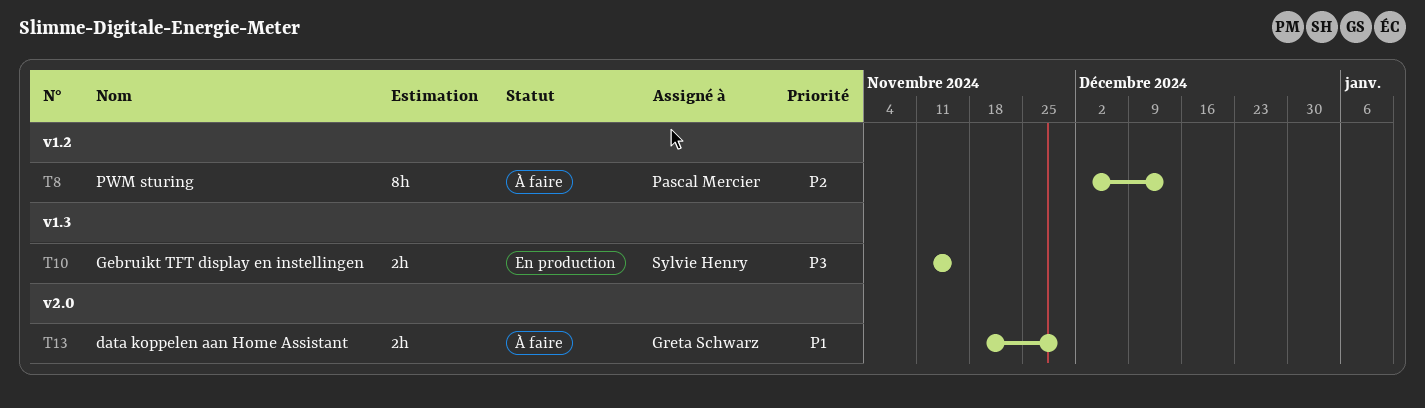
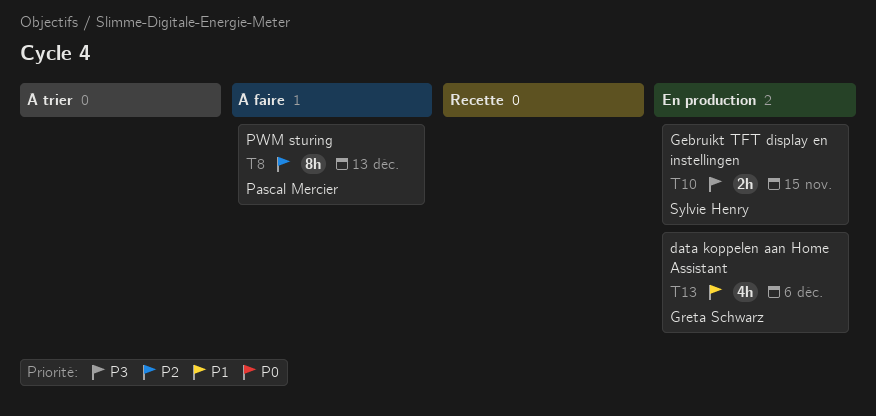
T13, status: À faire -> En production
T13, estimate: 2h -> 4h
T13, due: Nov 29 -> Dec 6

